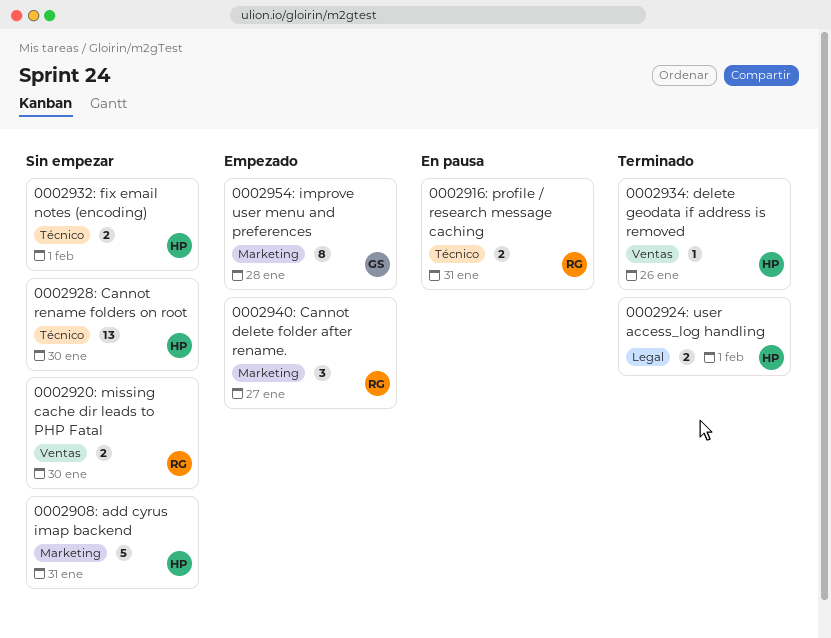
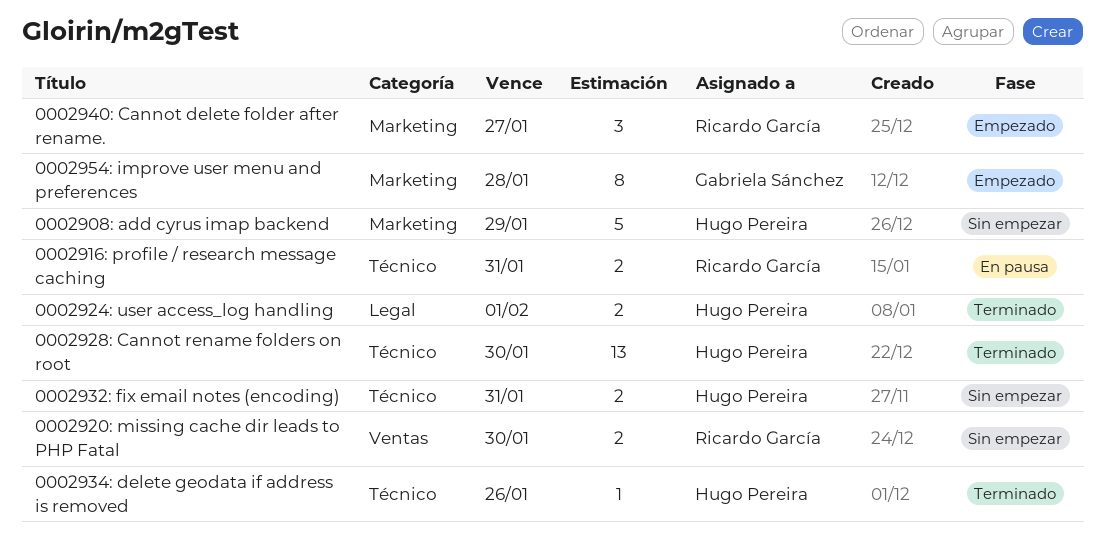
0002908: add cyrus imap backend, due: Jan 31 -> Jan 29
0002928: Cannot rename folders on root, status: Sin empezar -> Terminado
0002932: fix email notes (encoding), due: Feb 1 -> Jan 31
0002934: delete geodata if address is removed, label: Ventas -> Técnico

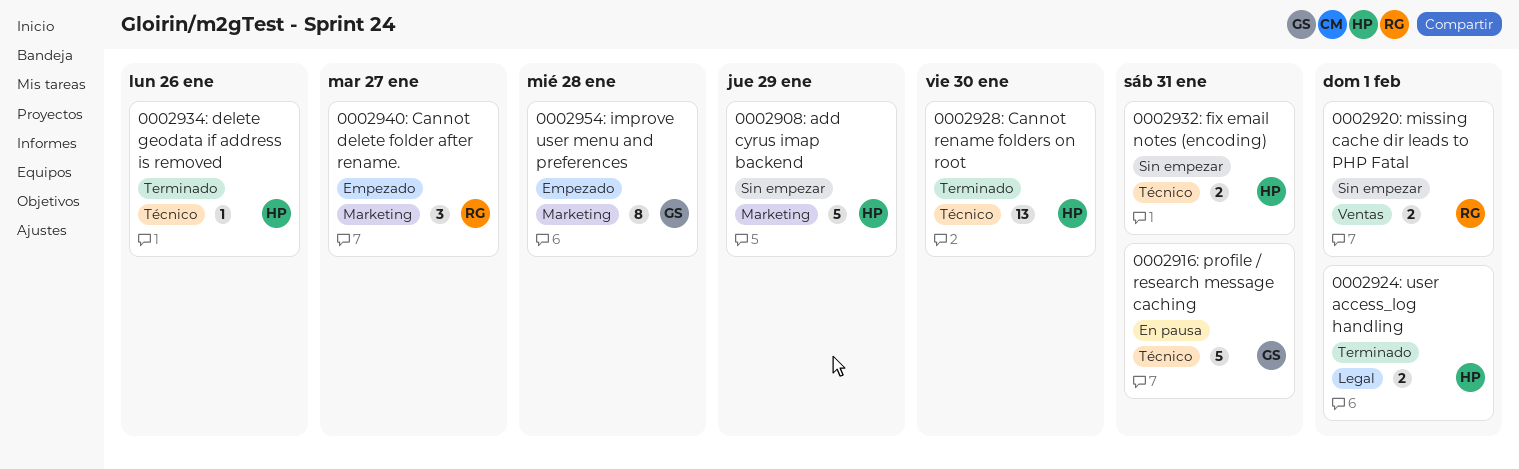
0002916: profile / research message caching, owner: Ricardo García -> Gabriela Sánchez
0002916: profile / research message caching, estimate: 2 -> 5
0002920: missing cache dir leads to PHP Fatal, due: Jan 30 -> Feb 1

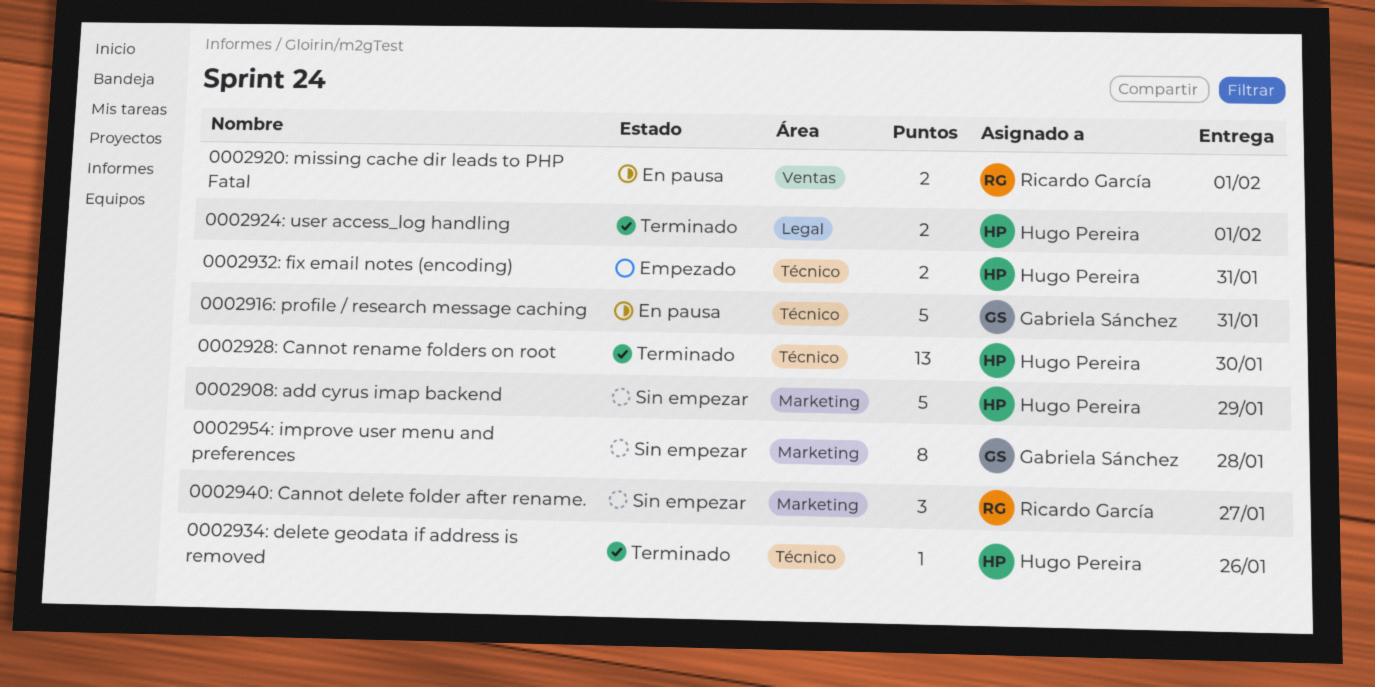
0002920: missing cache dir leads to PHP Fatal, status: Sin empezar -> En pausa
0002932: fix email notes (encoding), status: Sin empezar -> Empezado
0002940: Cannot delete folder after rename., status: Empezado -> Sin empezar
0002954: improve user menu and preferences, status: Empezado -> Sin empezar

